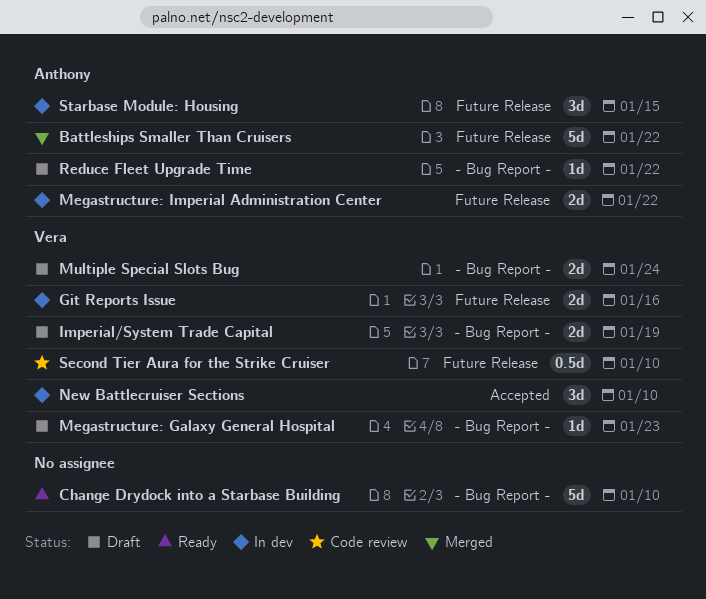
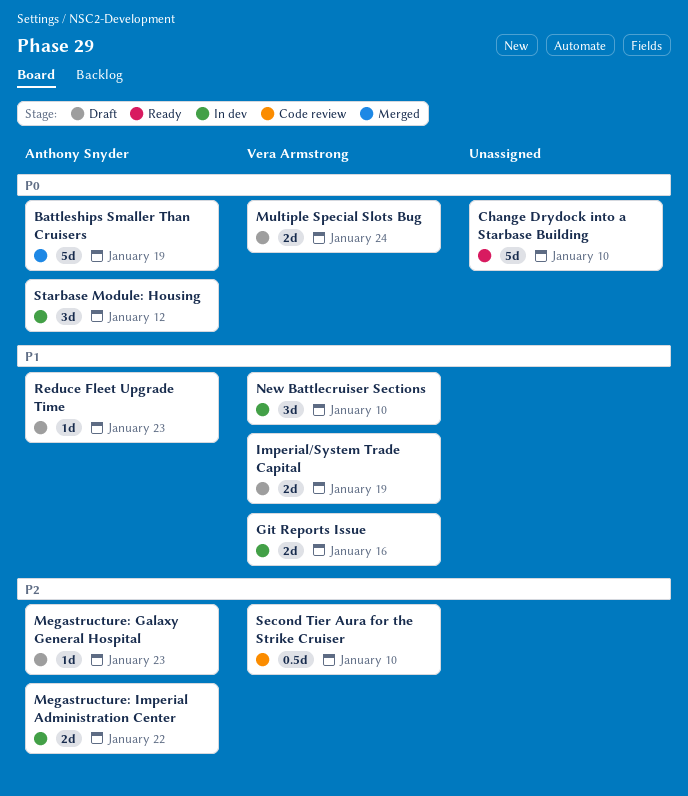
Battleships Smaller Than Cruisers, due: Jan 22 -> Jan 19
Megastructure: Galaxy General Hospital, owner: Vera Armstrong -> Anthony Snyder
Reduce Fleet Upgrade Time, due: Jan 22 -> Jan 23
Starbase Module: Housing, due: Jan 15 -> Jan 12

